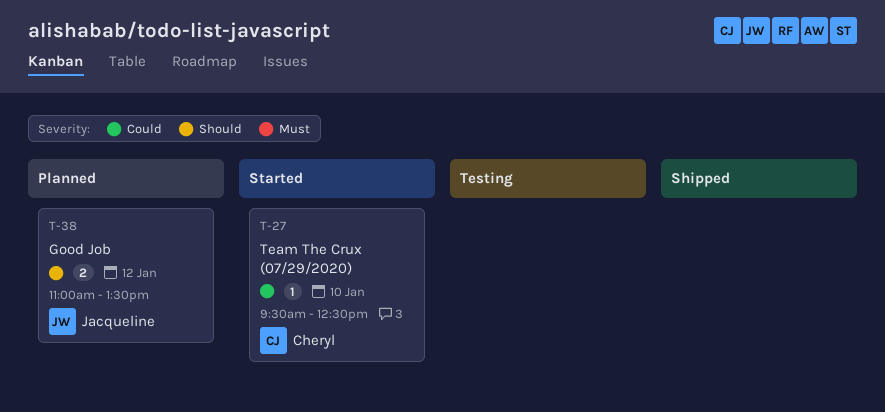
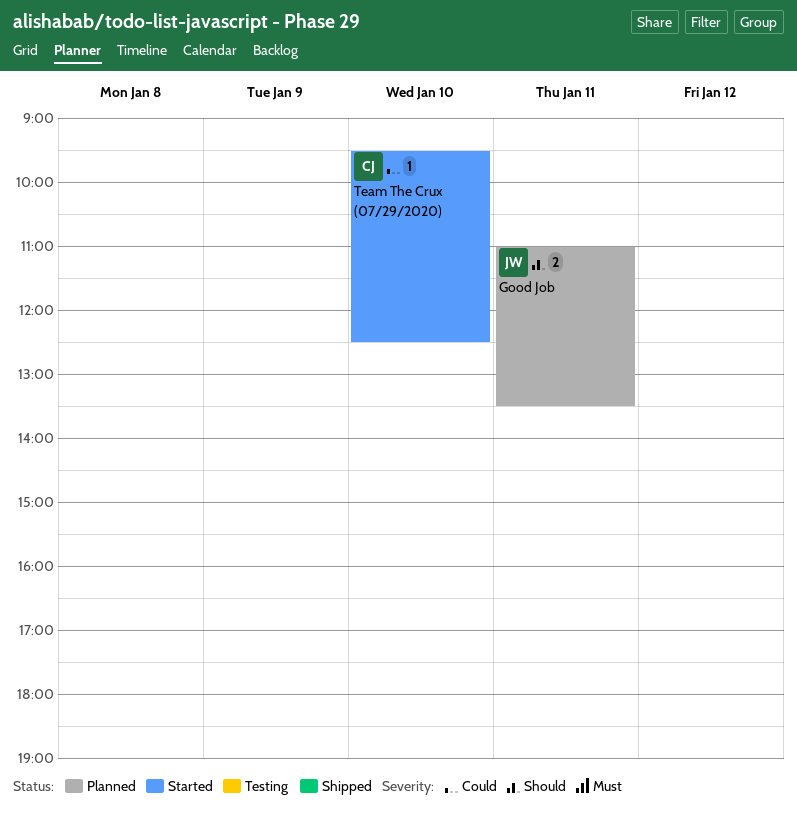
Good Job, day: Jan 12 -> Jan 11

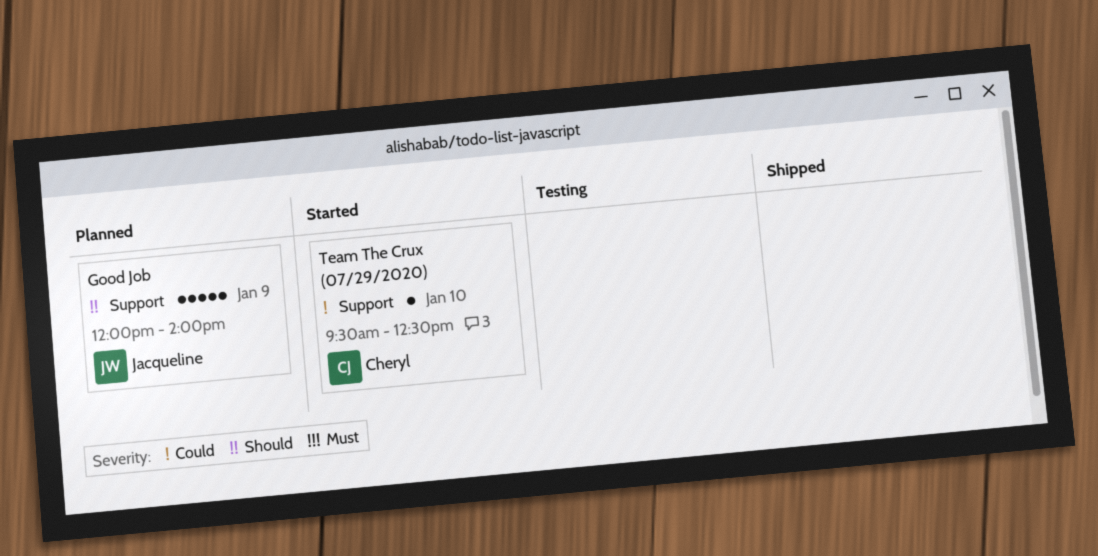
Good Job, estimate: 2 -> 5
Good Job, day: Jan 11 -> Jan 9
Good Job, begins: 11:00 -> 12:00
Good Job, ends: 13:30 -> 14:00

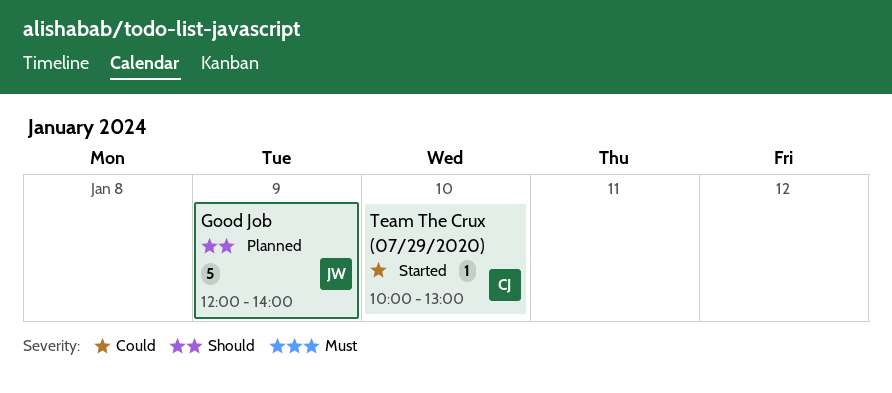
Team The Crux (07/29/2020), begins: 09:30 -> 10:00
Team The Crux (07/29/2020), ends: 12:30 -> 13:00

